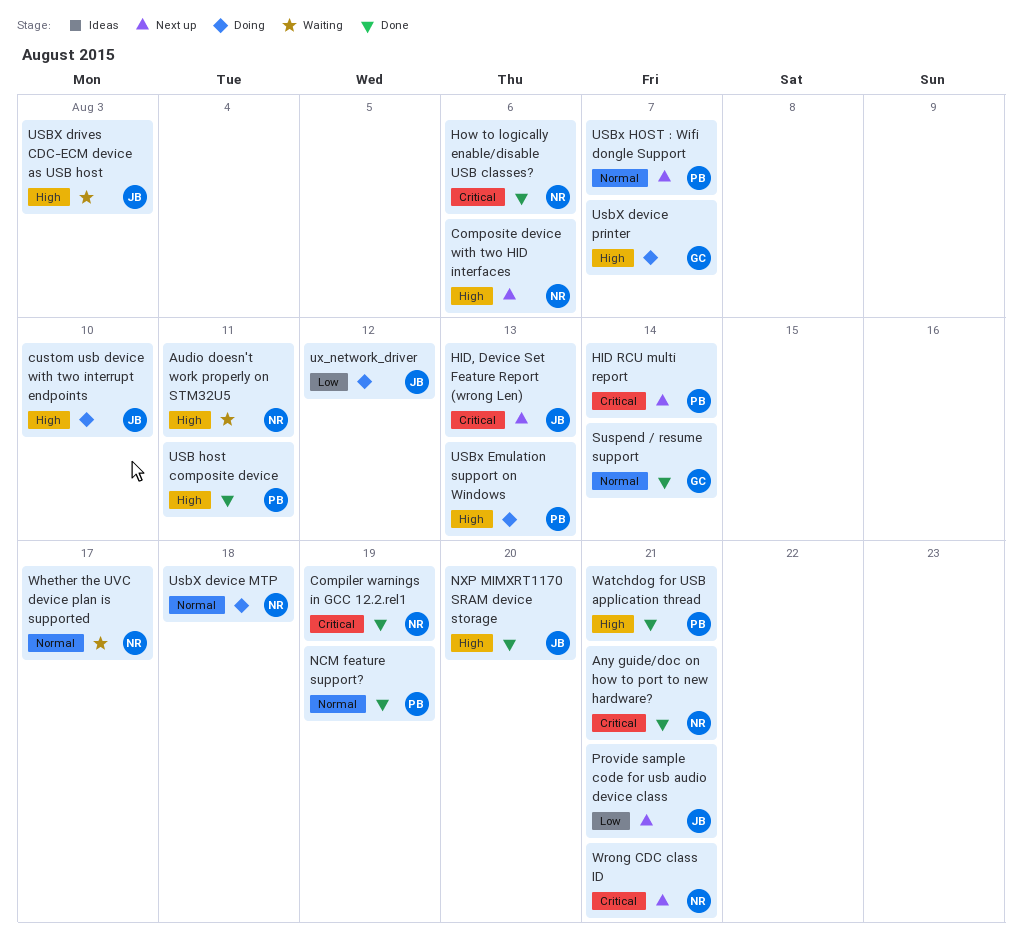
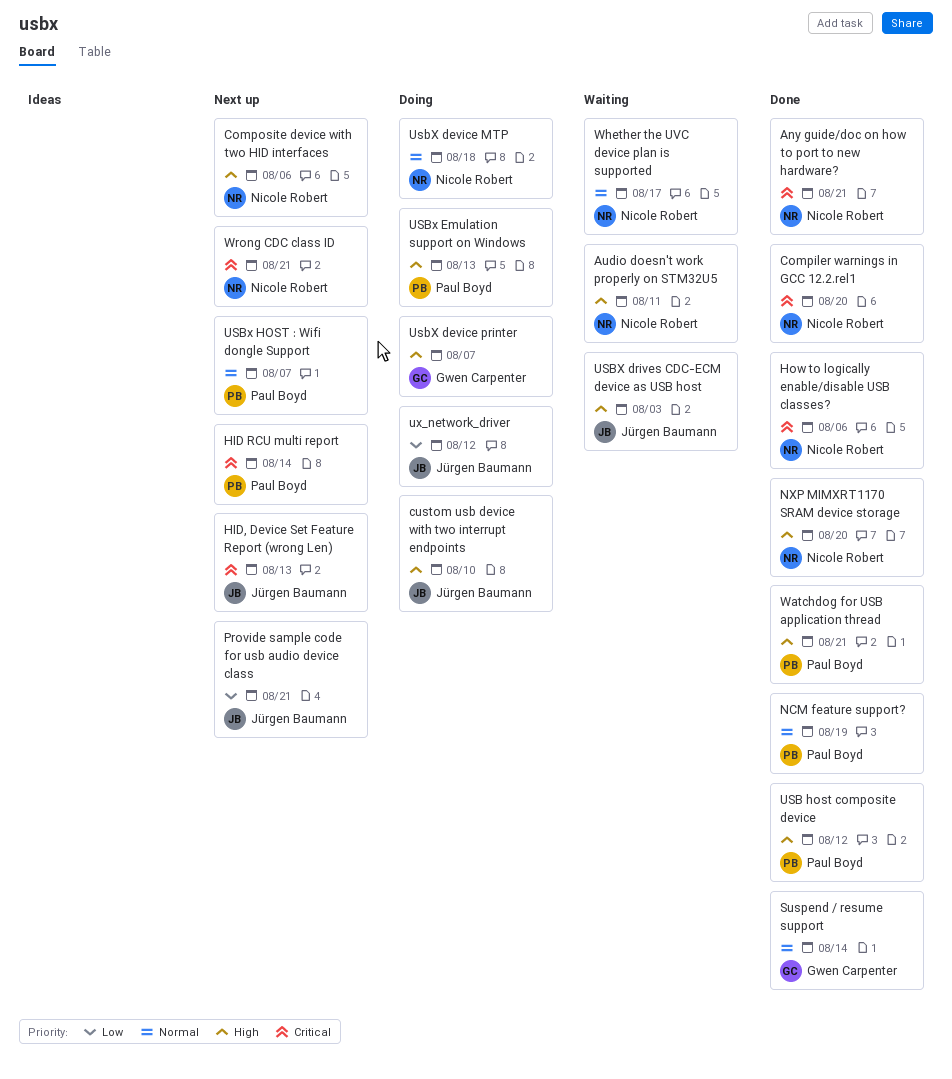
Compiler warnings in GCC 12.2.rel1, due: Aug 19 -> Aug 20
NXP MIMXRT1170 SRAM device storage, owner: Jürgen Baumann -> Nicole Robert
USB host composite device, due: Aug 11 -> Aug 12

